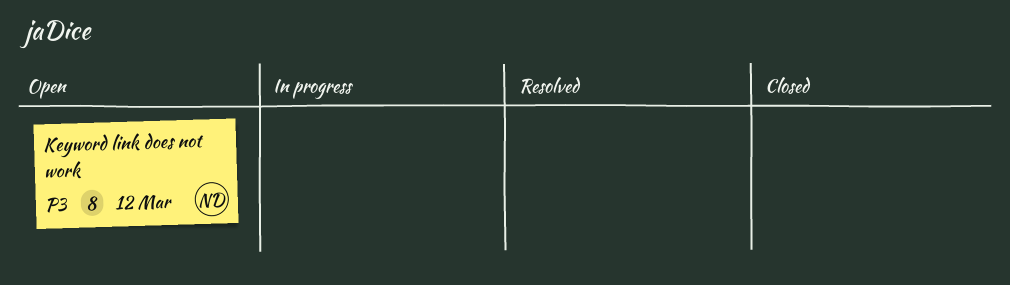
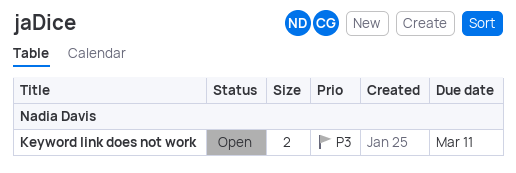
Keyword link does not work, estimate: 8 -> 2
Keyword link does not work, due: Mar 12 -> Mar 11

